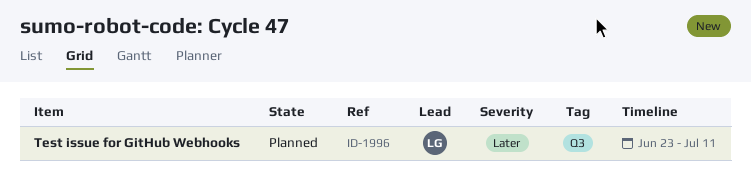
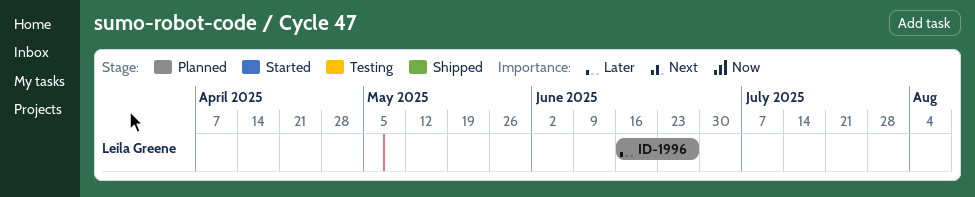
ID-1996, start: Jun 23 -> Jun 16
ID-1996, due: Jul 11 -> Jun 27

